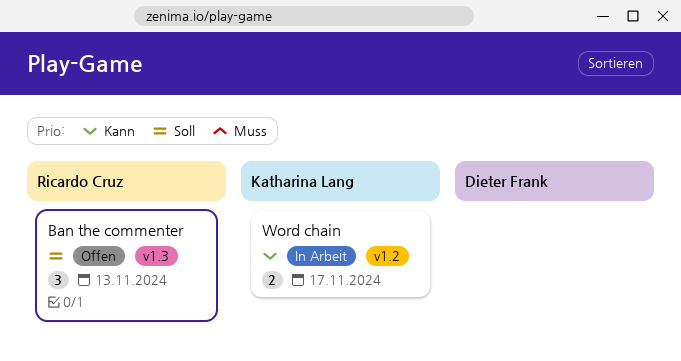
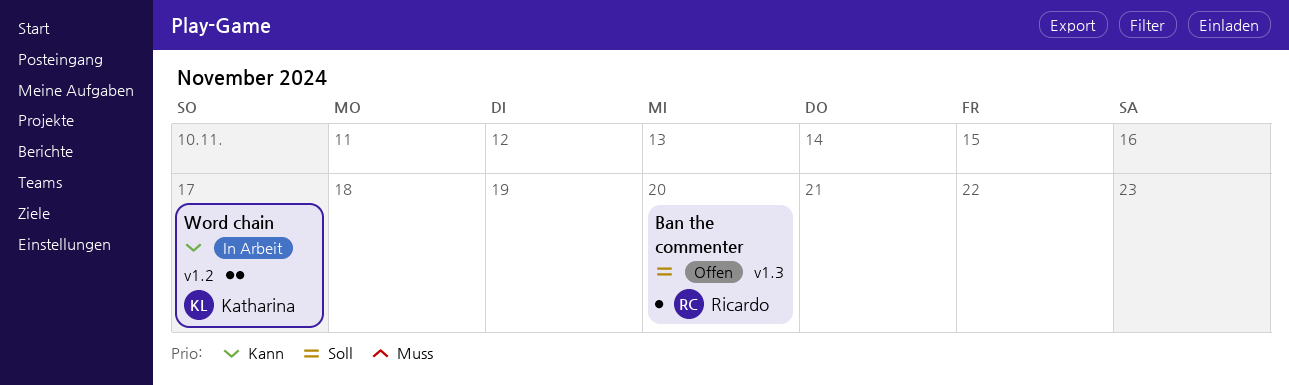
Ban the commenter, estimate: 3 -> 1
Ban the commenter, due: Nov 13 -> Nov 20

